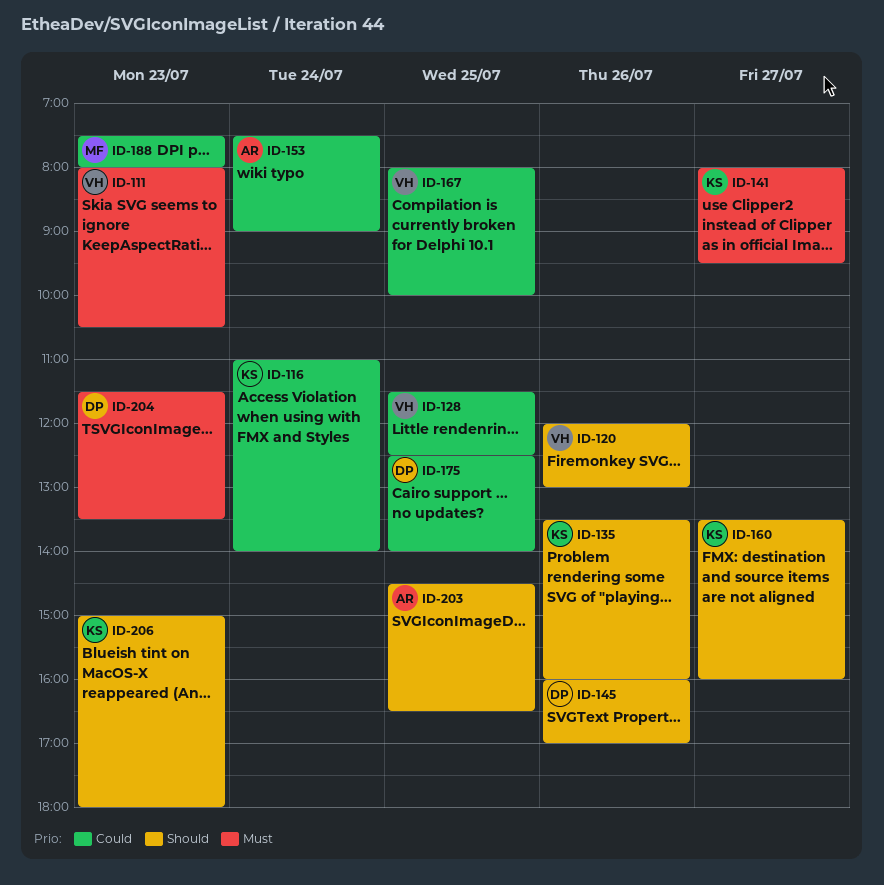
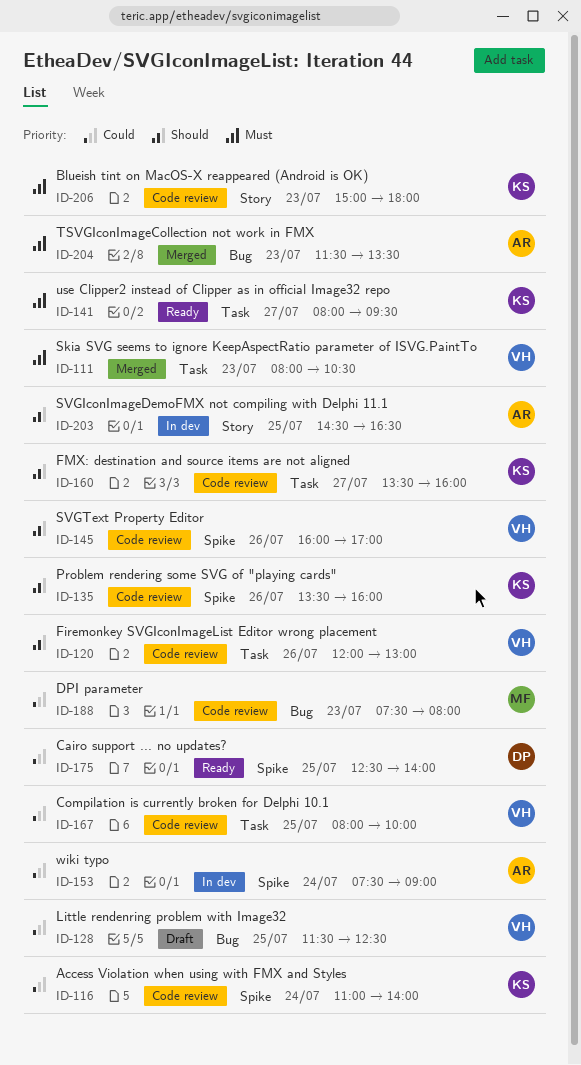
ID-145, owner: DP -> VH
ID-204, owner: DP -> AR
ID-206, priority: Should -> Must

